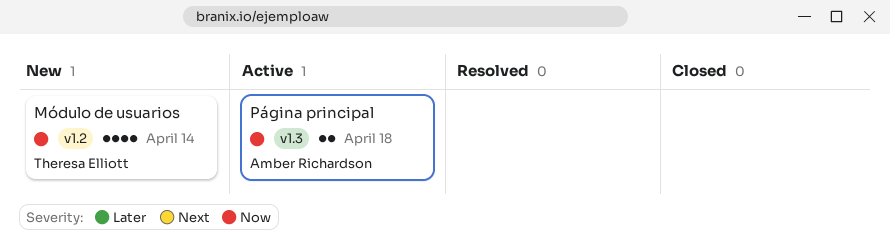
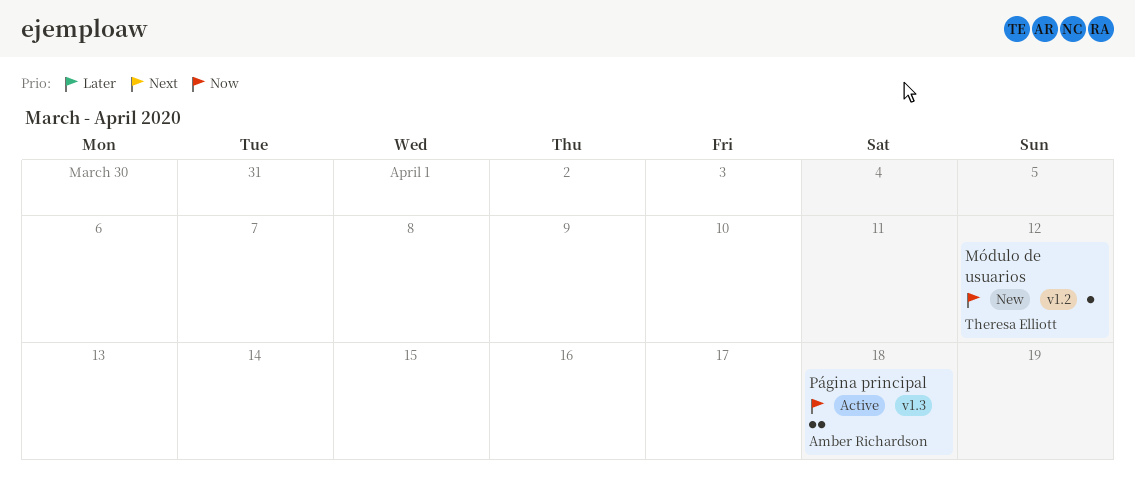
Módulo de usuarios, estimate: 4 -> 1
Módulo de usuarios, due: Apr 14 -> Apr 12

